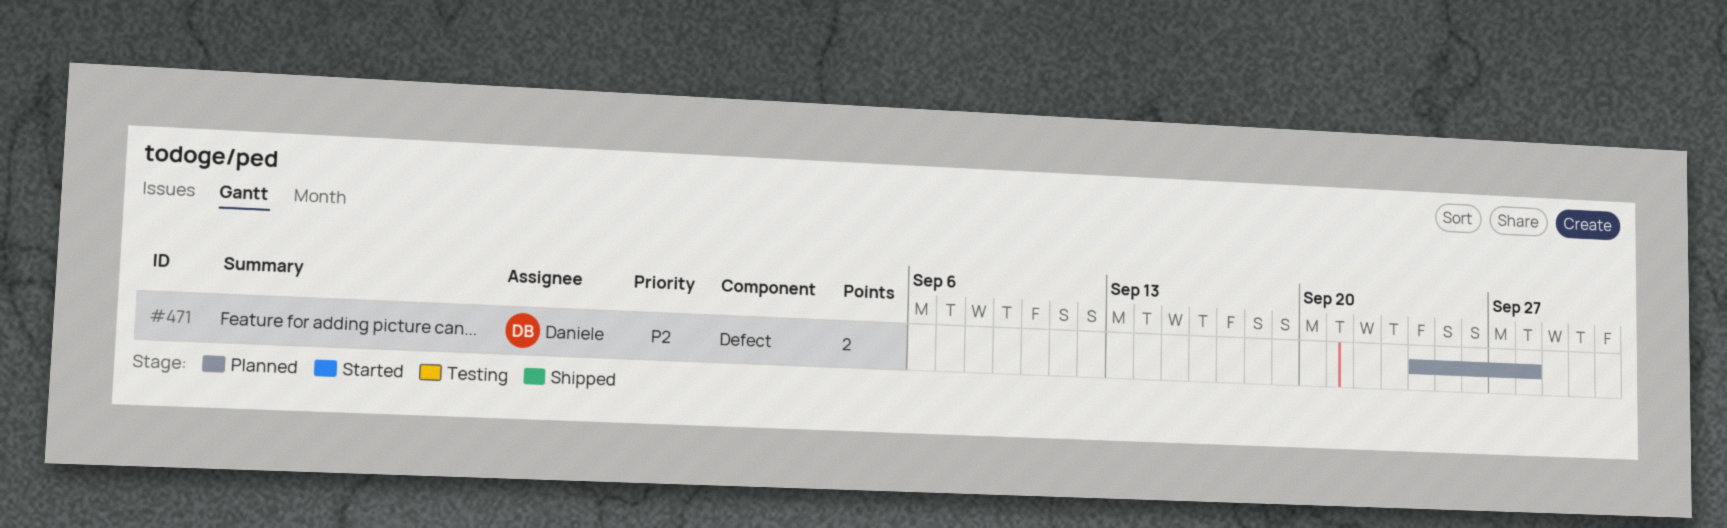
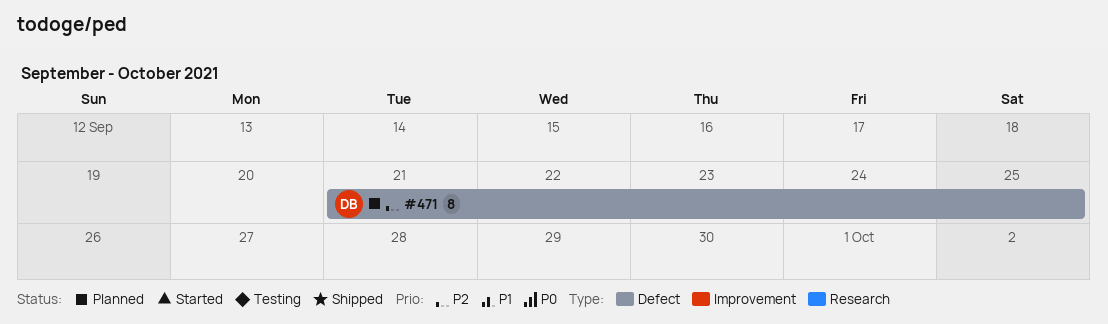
#471, estimate: 2 -> 8
#471, start: Sep 24 -> Sep 21
#471, due: Sep 28 -> Sep 25

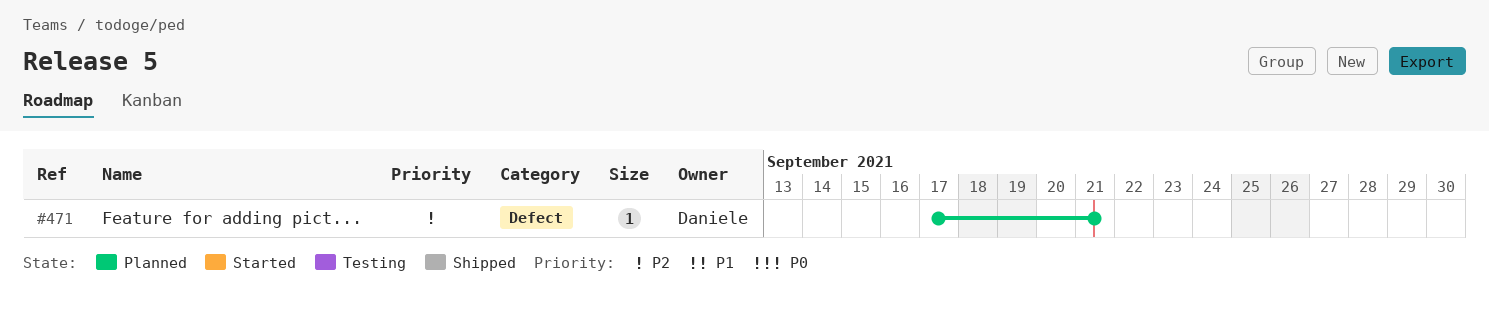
#471, estimate: 8 -> 1
#471, start: Sep 21 -> Sep 17
#471, due: Sep 25 -> Sep 21

